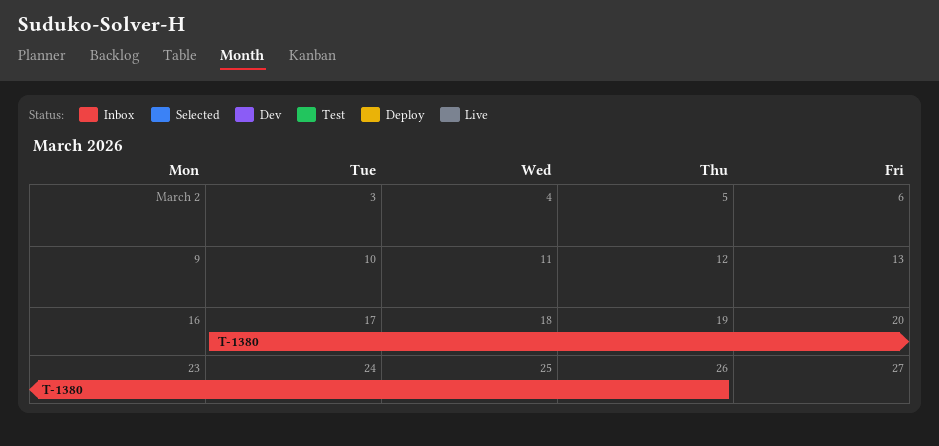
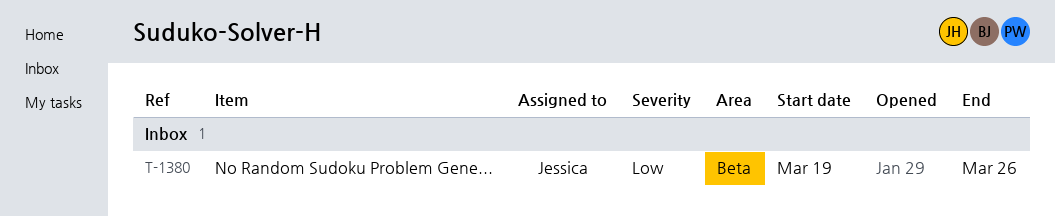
T-1380, start: Mar 17 -> Mar 19

